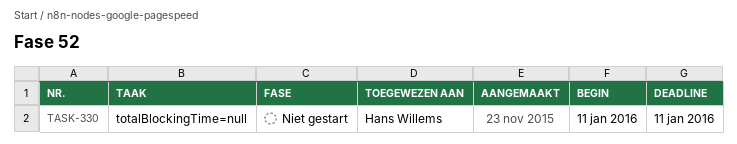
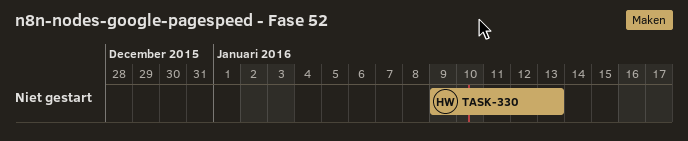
TASK-330, start: Jan 11 -> Jan 9
TASK-330, due: Jan 11 -> Jan 13

